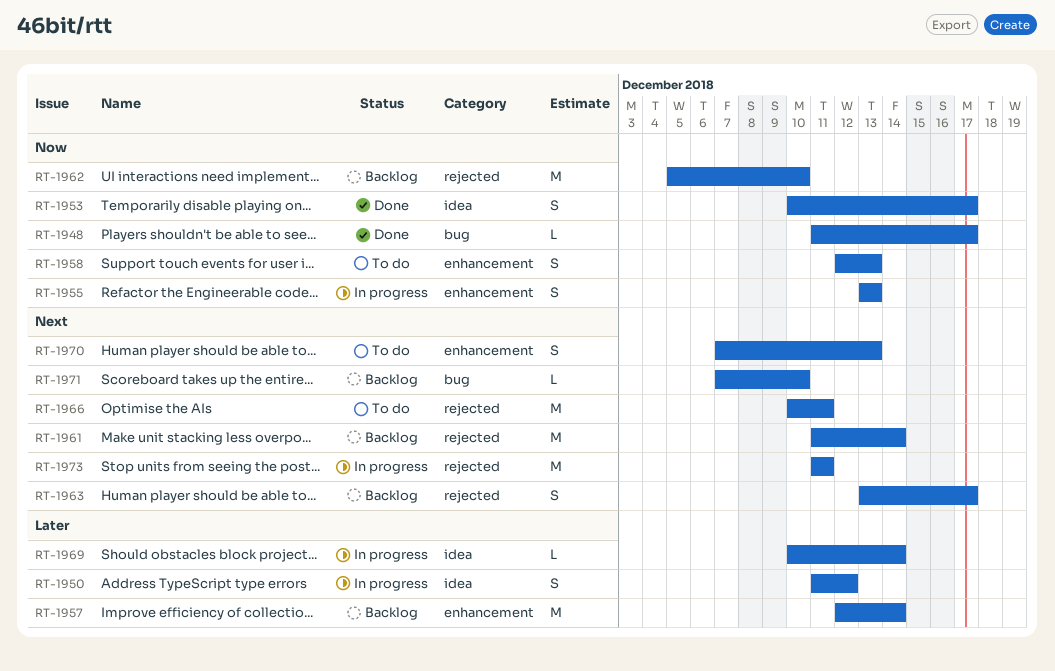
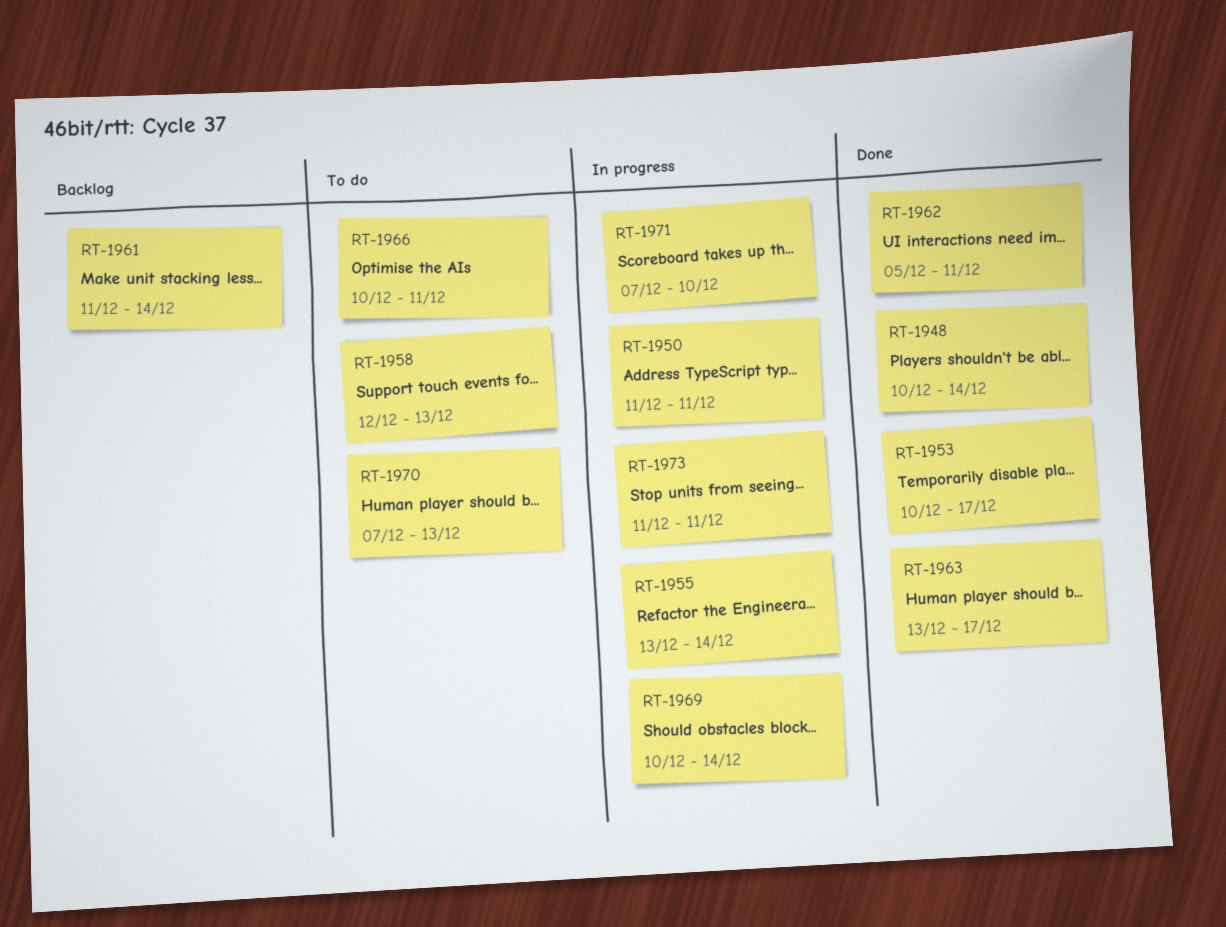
RT-1948, start: Dec 11 -> Dec 10
RT-1948, due: Dec 17 -> Dec 14
RT-1950, due: Dec 12 -> Dec 11
RT-1955, due: Dec 13 -> Dec 14
RT-1957: present -> none
RT-1962, status: Backlog -> Done
RT-1962, due: Dec 10 -> Dec 11
RT-1963, status: Backlog -> Done
RT-1971, status: Backlog -> In progress

